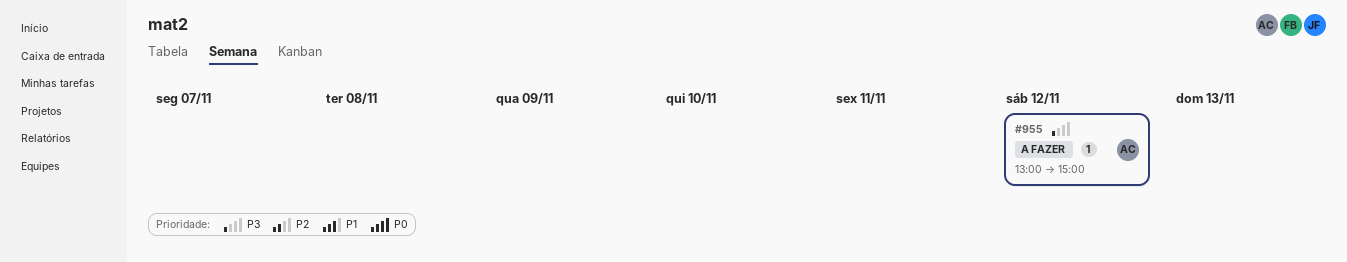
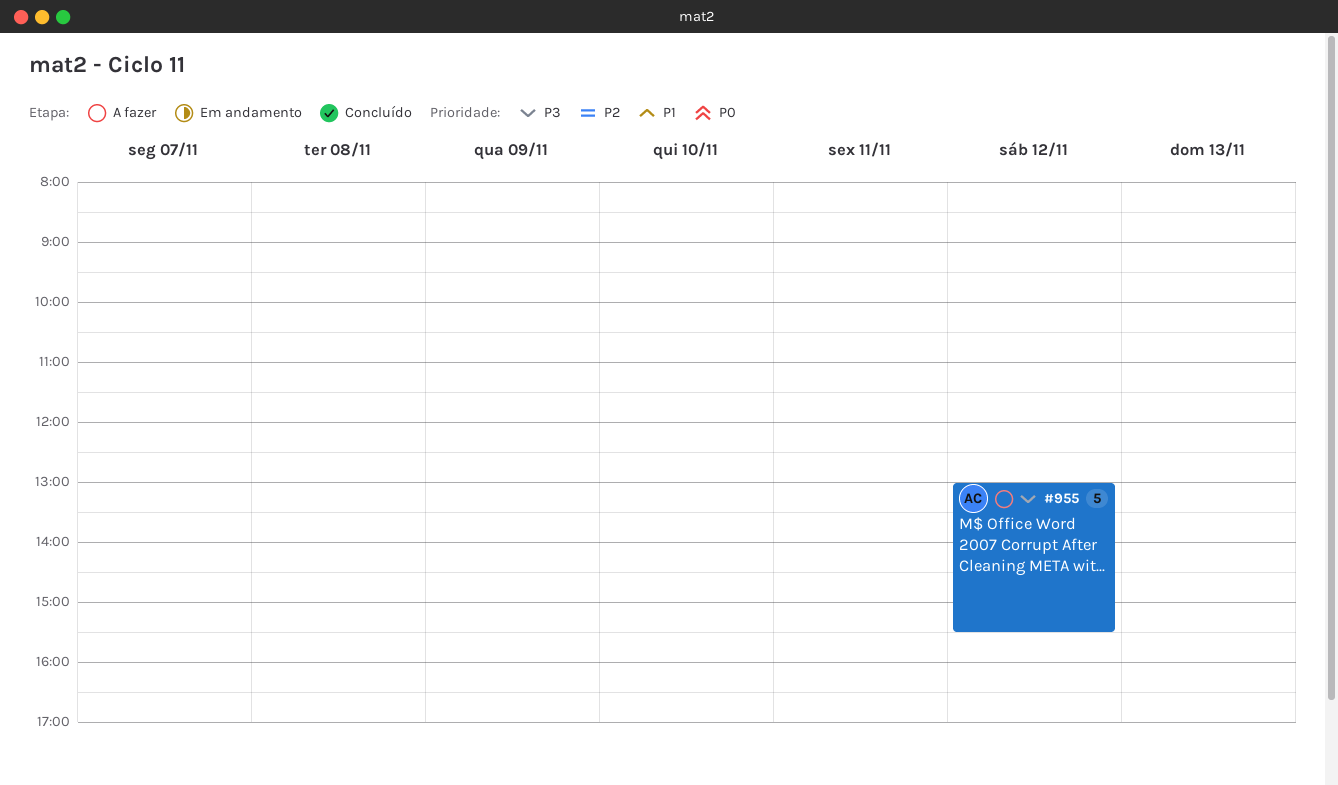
#955, estimate: 1 -> 5
#955, ends: 15:00 -> 15:30

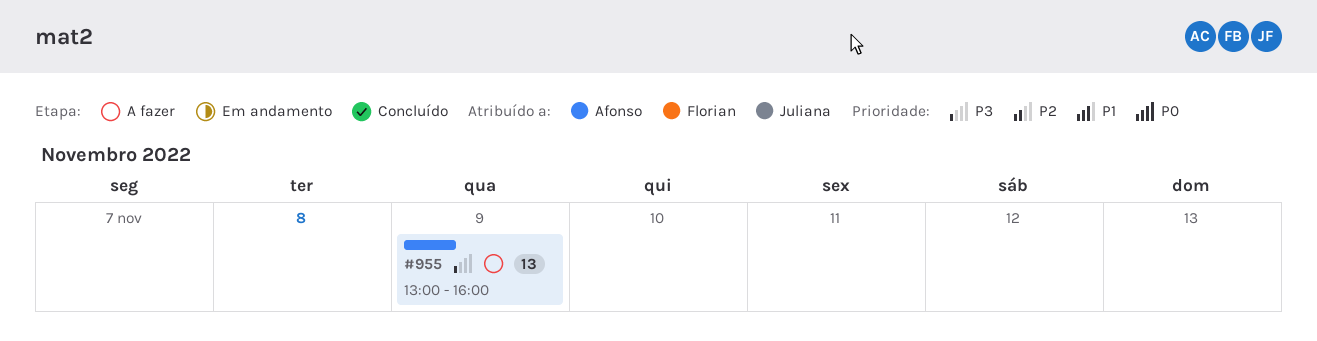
#955, estimate: 5 -> 13
#955, day: Nov 12 -> Nov 9
#955, ends: 15:30 -> 16:00

